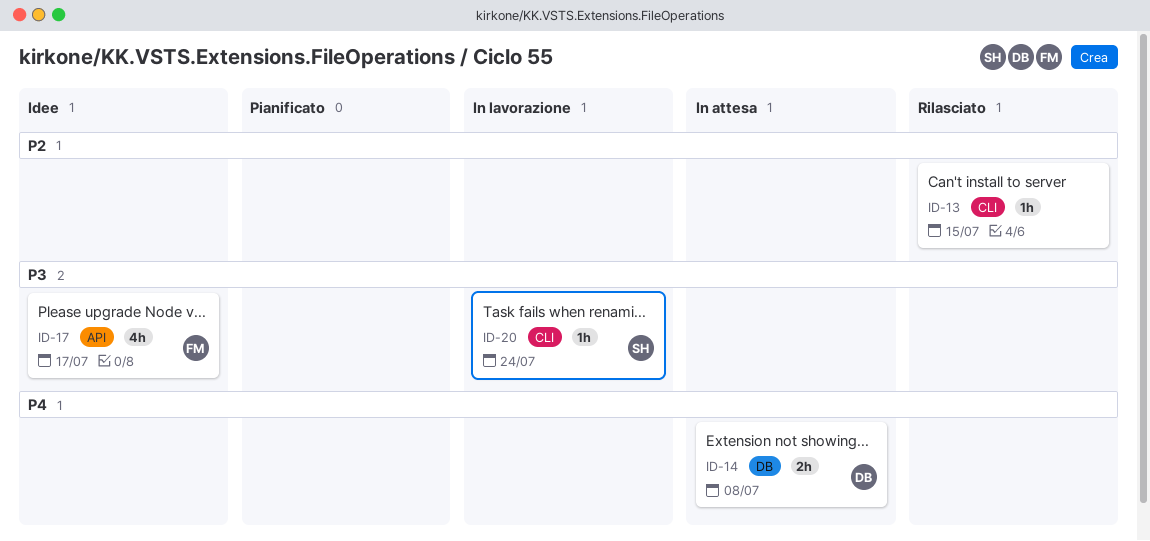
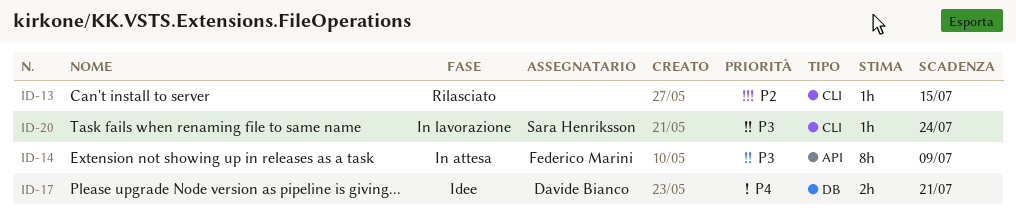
ID-14, owner: Davide Bianco -> Federico Marini
ID-14, priority: P4 -> P3
ID-14, label: DB -> API
ID-14, estimate: 2h -> 8h
ID-14, due: Jul 8 -> Jul 9
ID-17, owner: Federico Marini -> Davide Bianco
ID-17, priority: P3 -> P4
ID-17, label: API -> DB
ID-17, estimate: 4h -> 2h
ID-17, due: Jul 17 -> Jul 21

